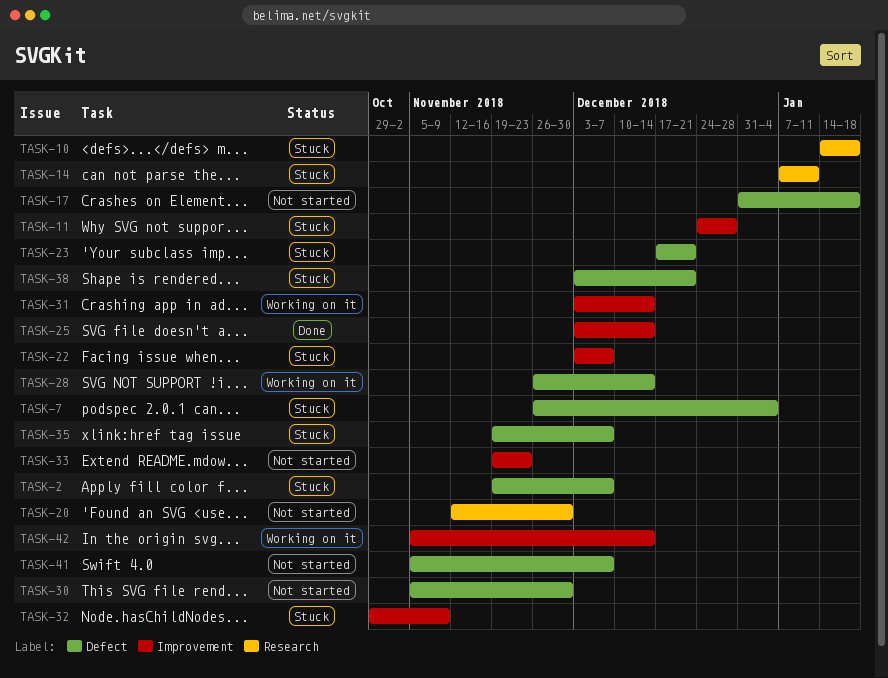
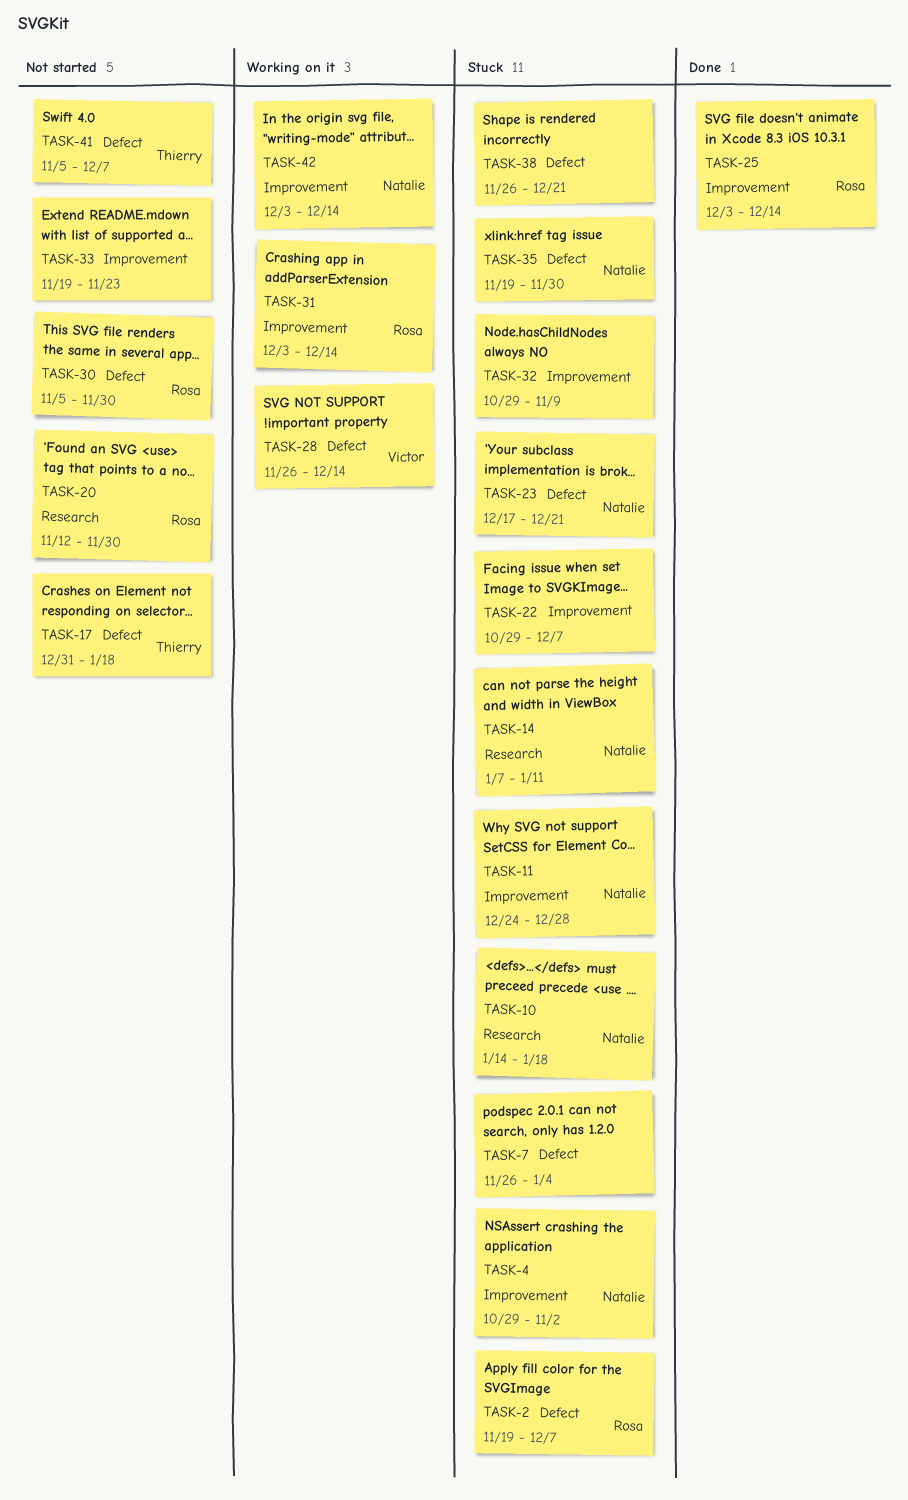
TASK-4: none -> present
TASK-22, start: Dec 3 -> Oct 29
TASK-35, due: Dec 7 -> Nov 30
TASK-38, start: Dec 3 -> Nov 26
TASK-42, start: Nov 5 -> Dec 3

